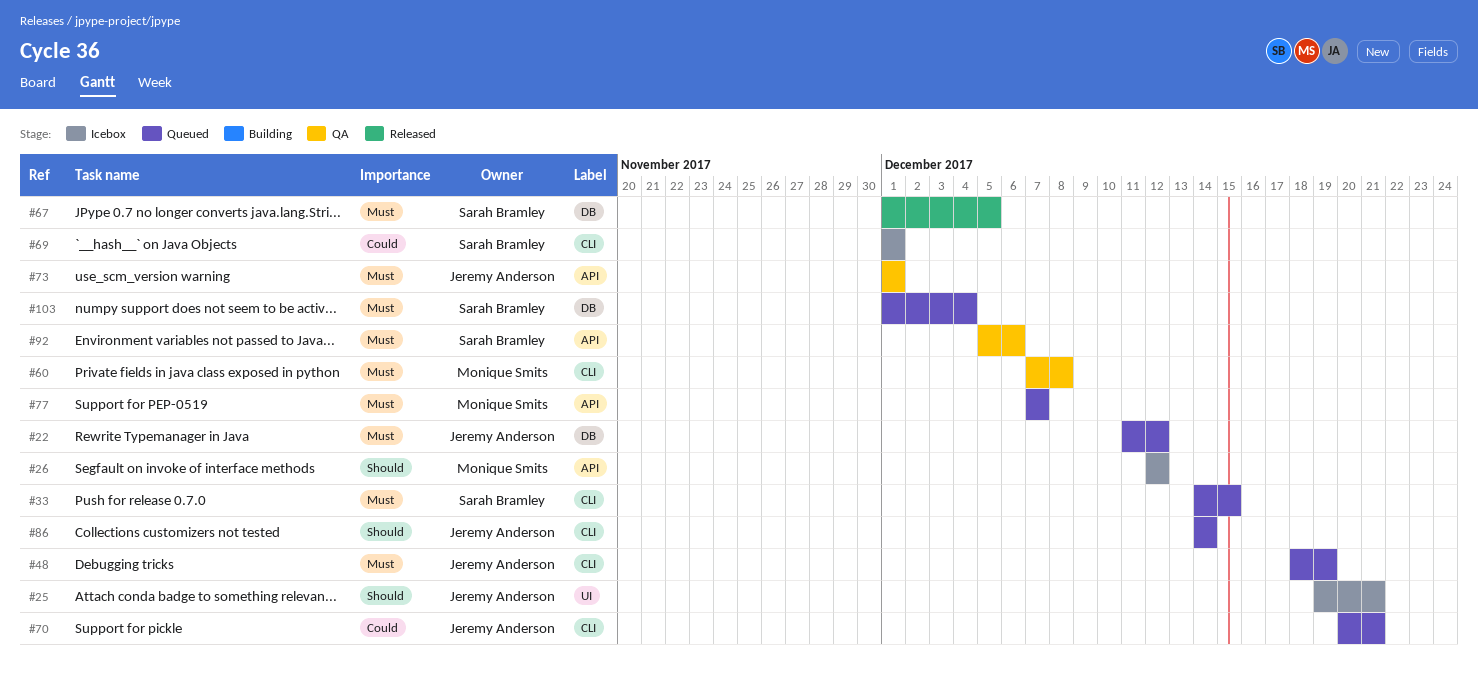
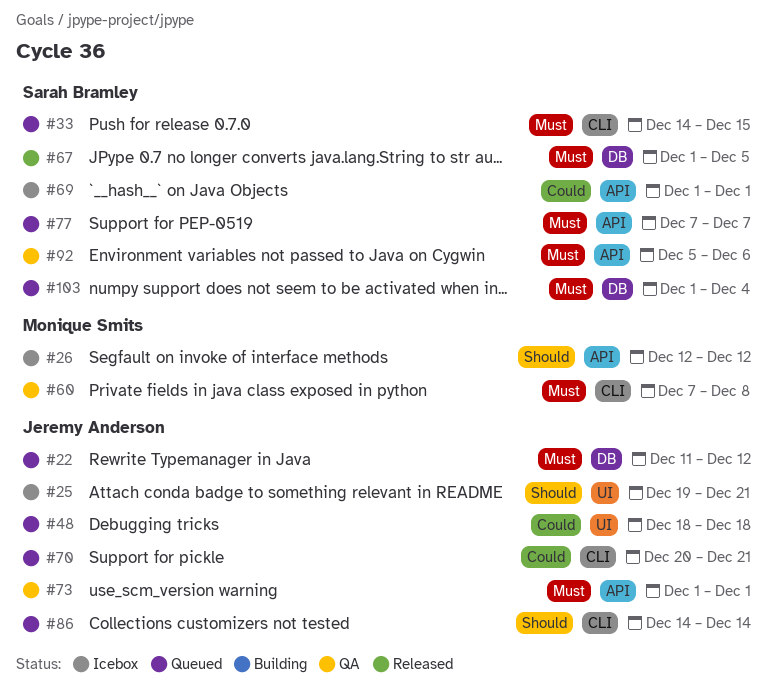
#48, priority: Must -> Could
#48, label: CLI -> UI
#48, due: Dec 19 -> Dec 18
#69, label: CLI -> API
#77, owner: Monique Smits -> Sarah Bramley

